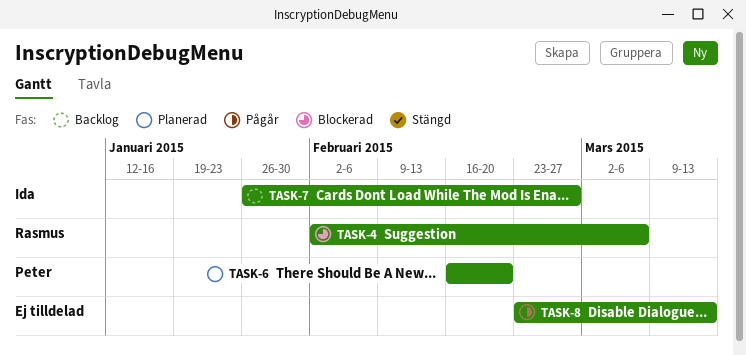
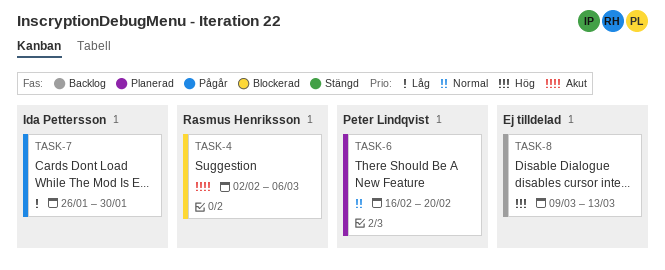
TASK-7, status: Backlog -> Pågår
TASK-7, due: Feb 27 -> Jan 30
TASK-8, status: Pågår -> Backlog
TASK-8, start: Feb 23 -> Mar 9

